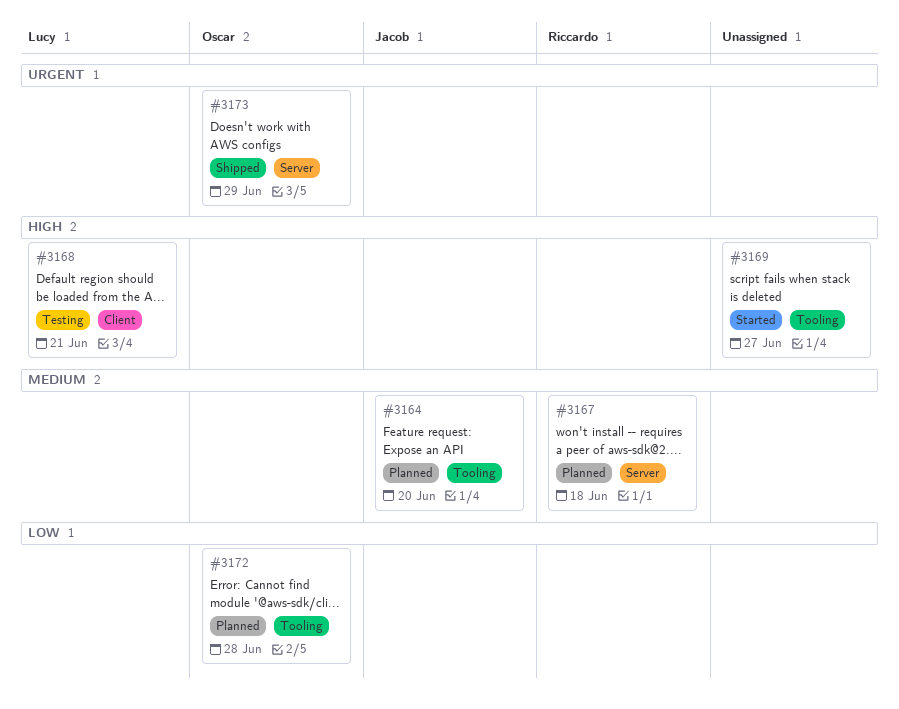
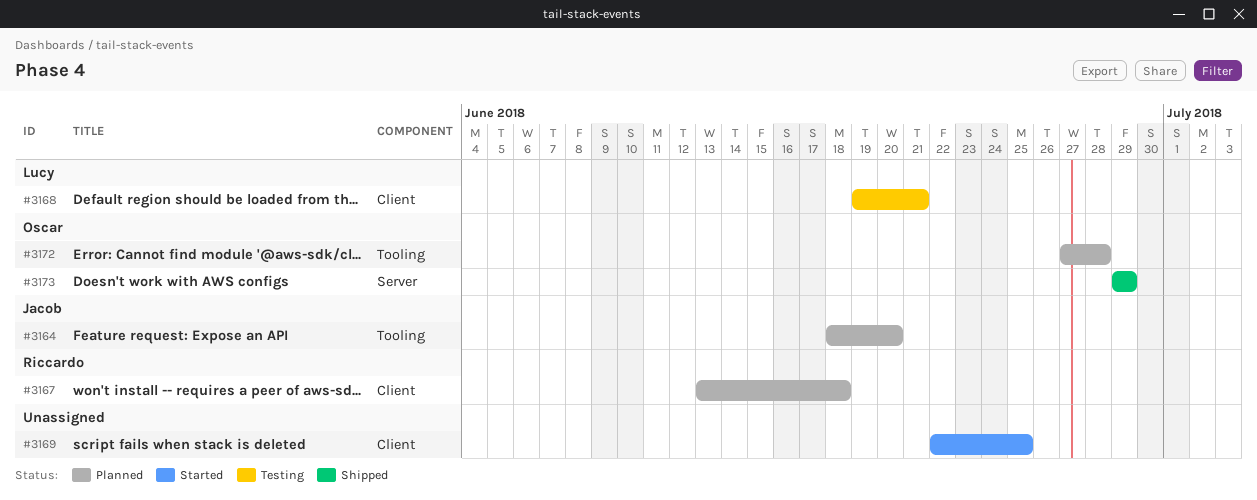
#3167, label: Server -> Client
#3169, label: Tooling -> Client
#3169, due: Jun 27 -> Jun 25

